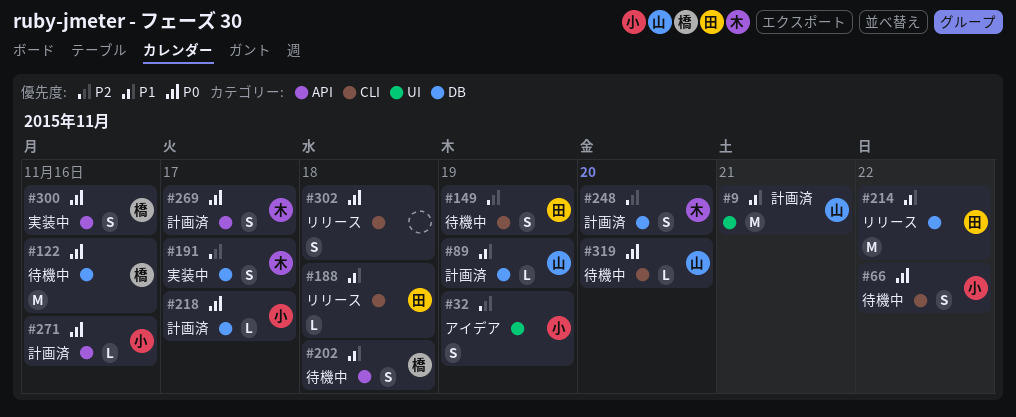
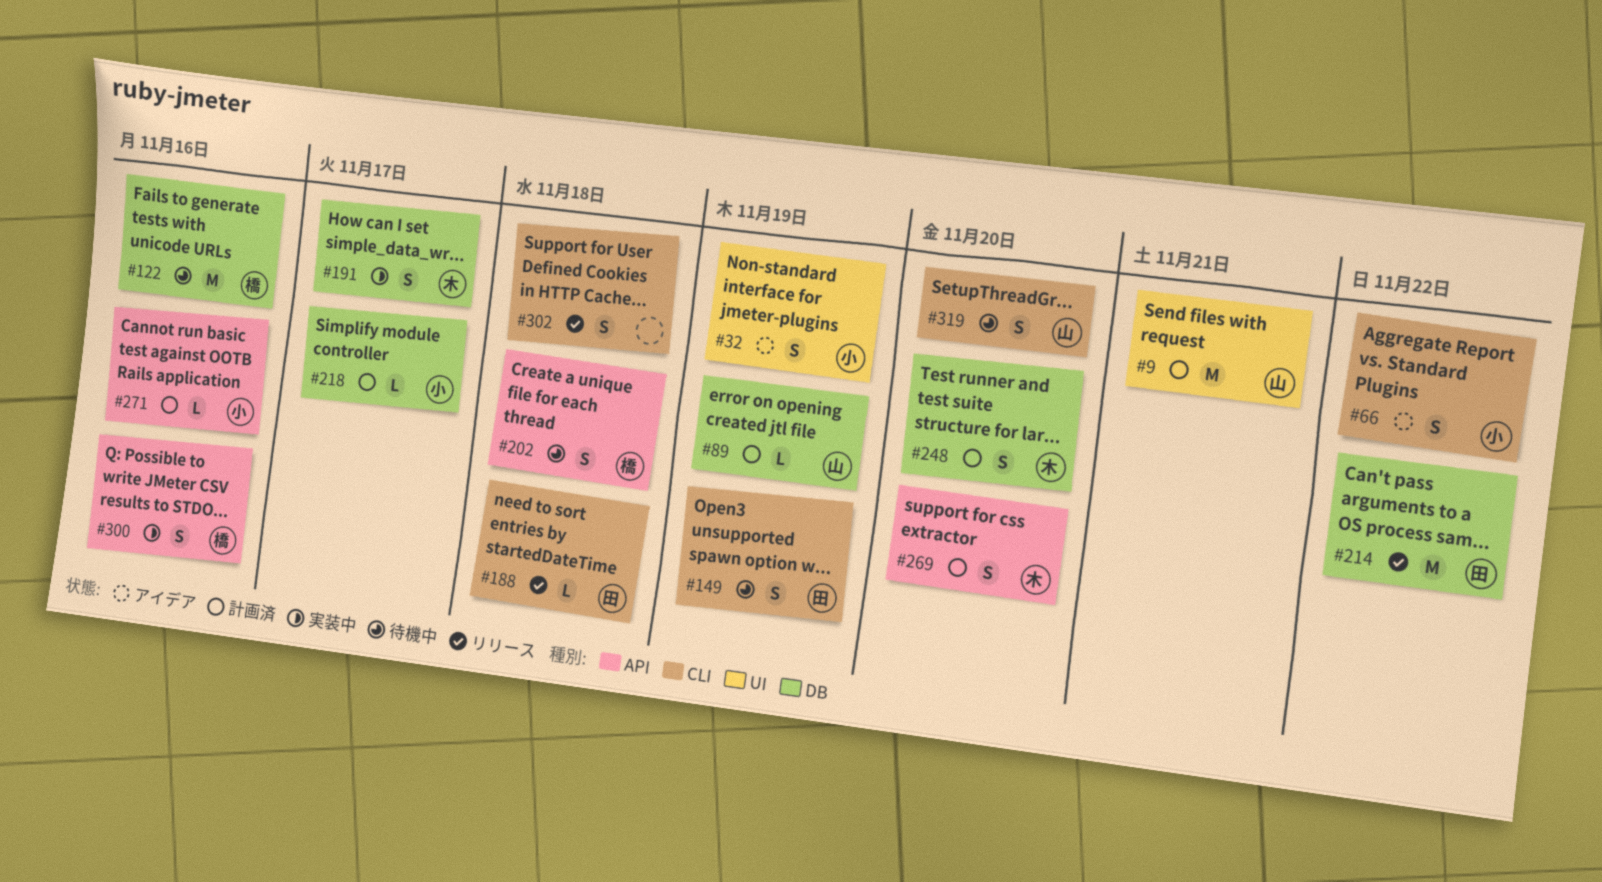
#66, status: 待機中 -> アイデア
#269, due: Nov 17 -> Nov 20
#319, estimate: L -> S

